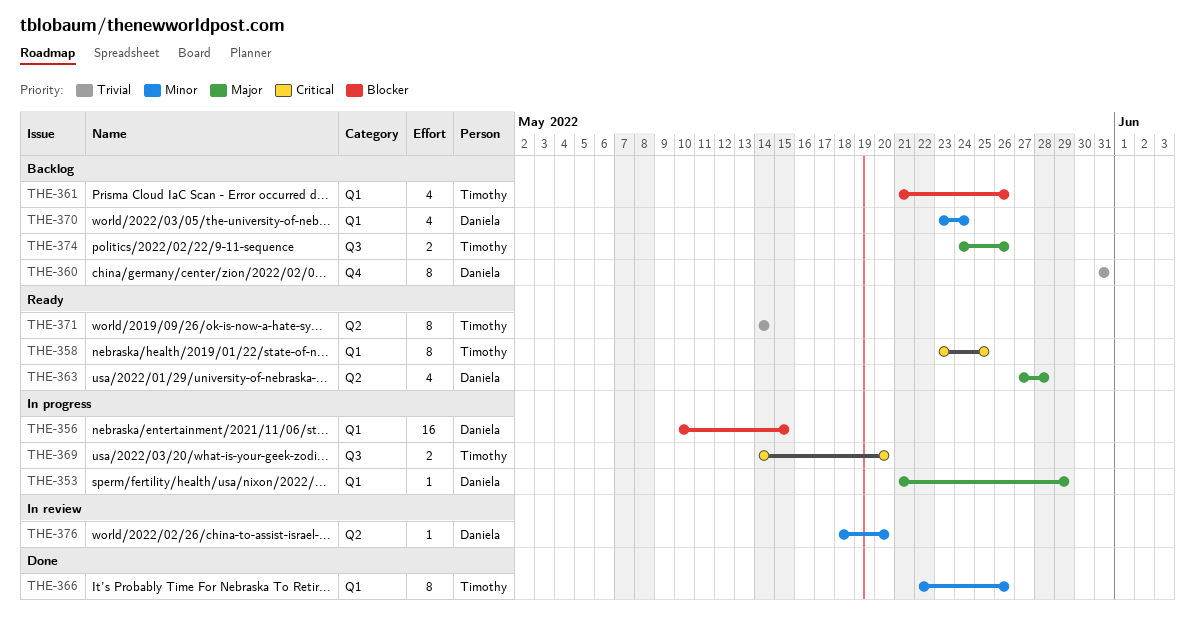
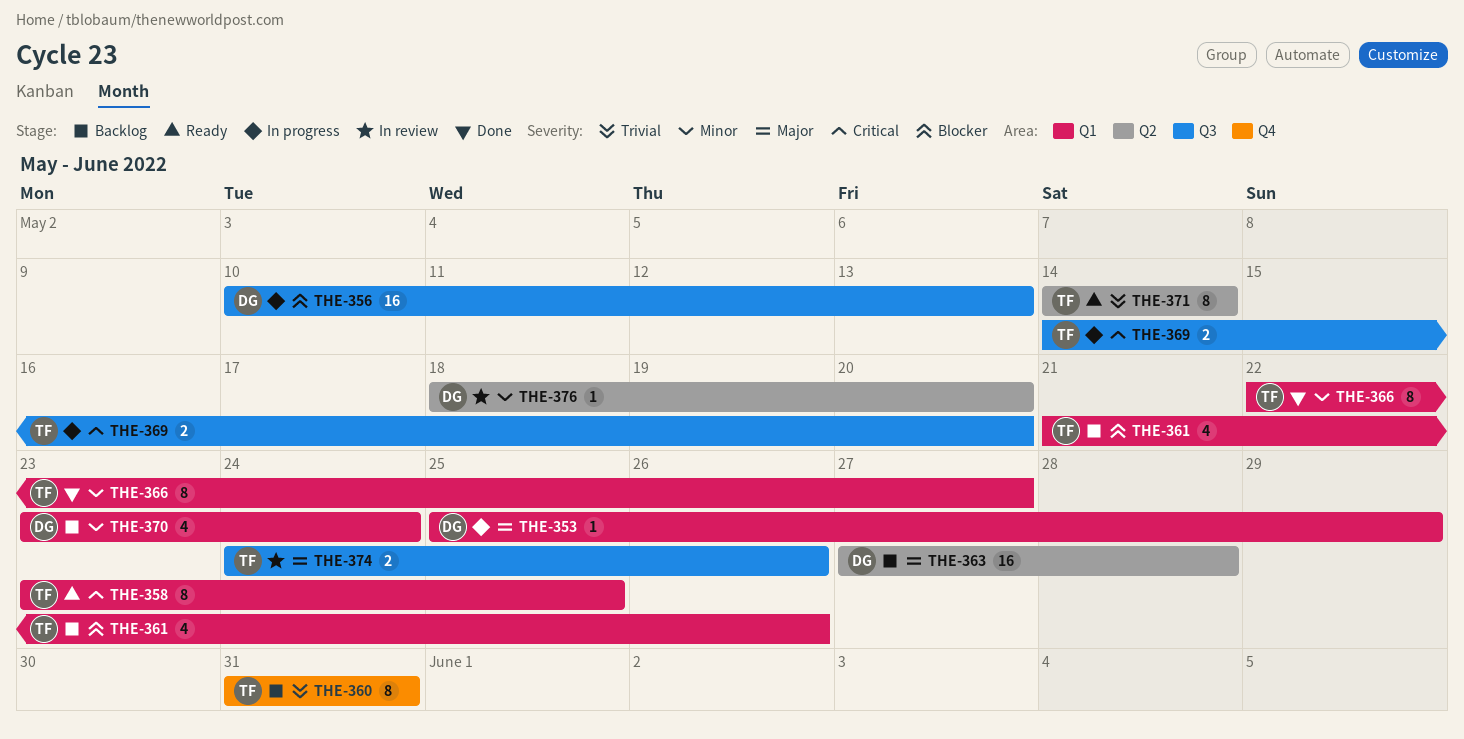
THE-353, start: May 21 -> May 25
THE-356, label: Q1 -> Q3
THE-356, due: May 15 -> May 13
THE-360, owner: Daniela -> Timothy
THE-363, status: Ready -> Backlog
THE-363, estimate: 4 -> 16
THE-366, due: May 26 -> May 27
THE-374, status: Backlog -> In review

